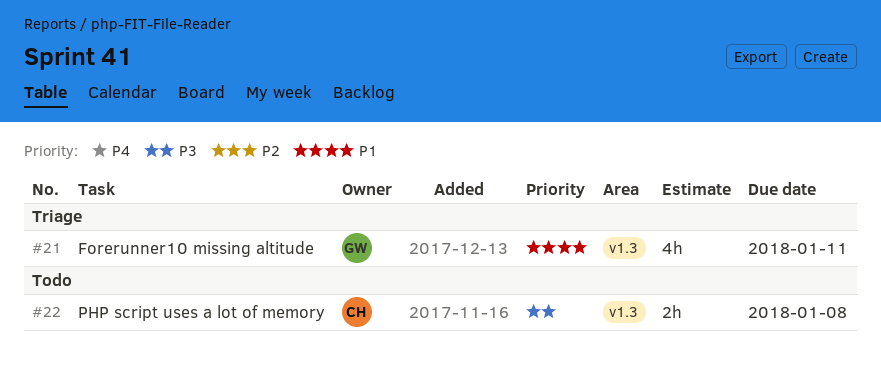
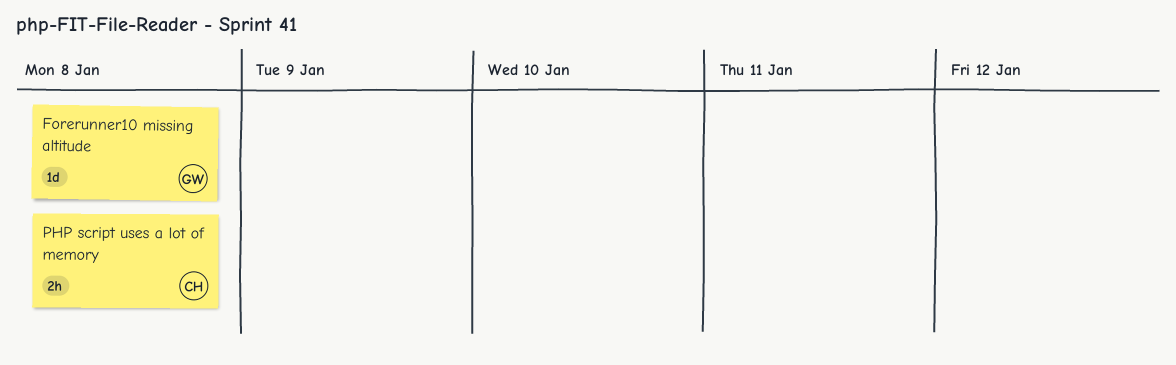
Forerunner10 missing altitude, estimate: 4h -> 1d
Forerunner10 missing altitude, due: Jan 11 -> Jan 8

